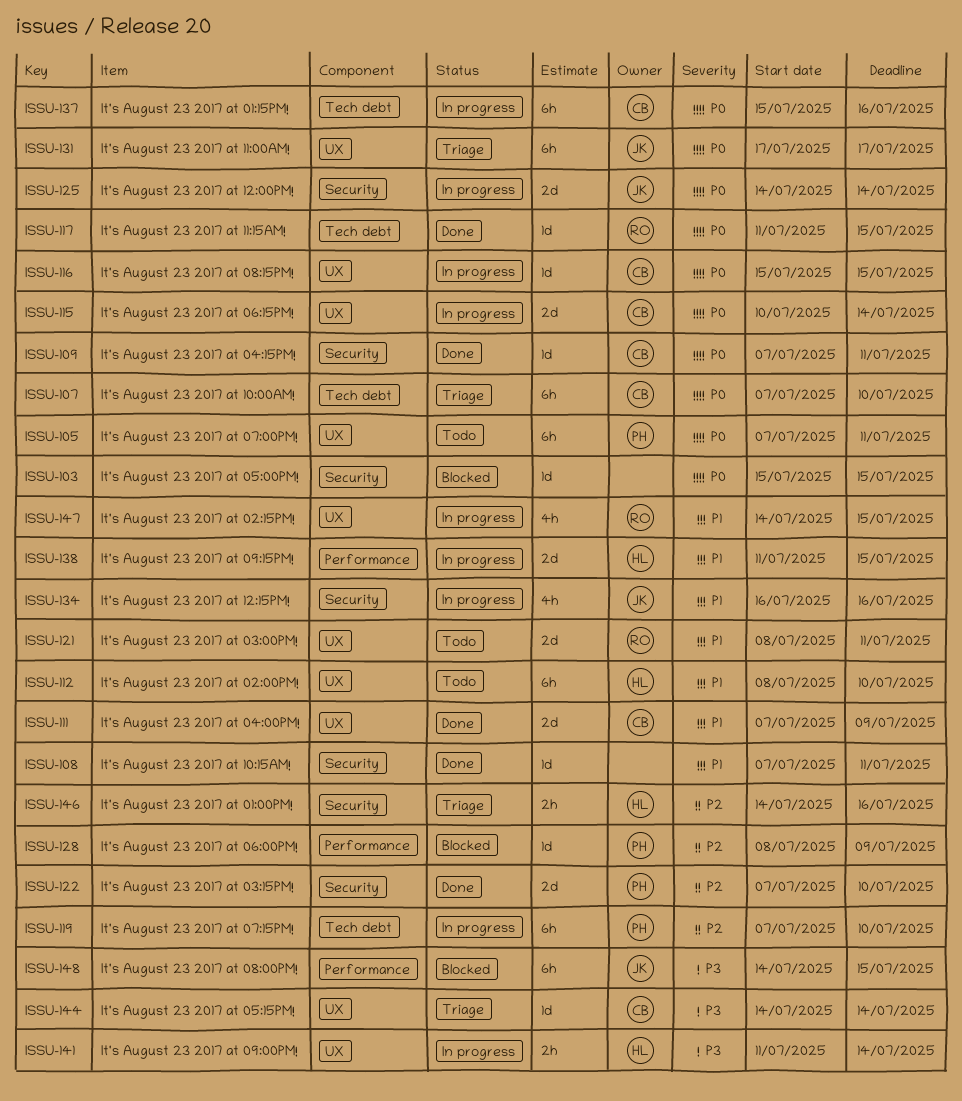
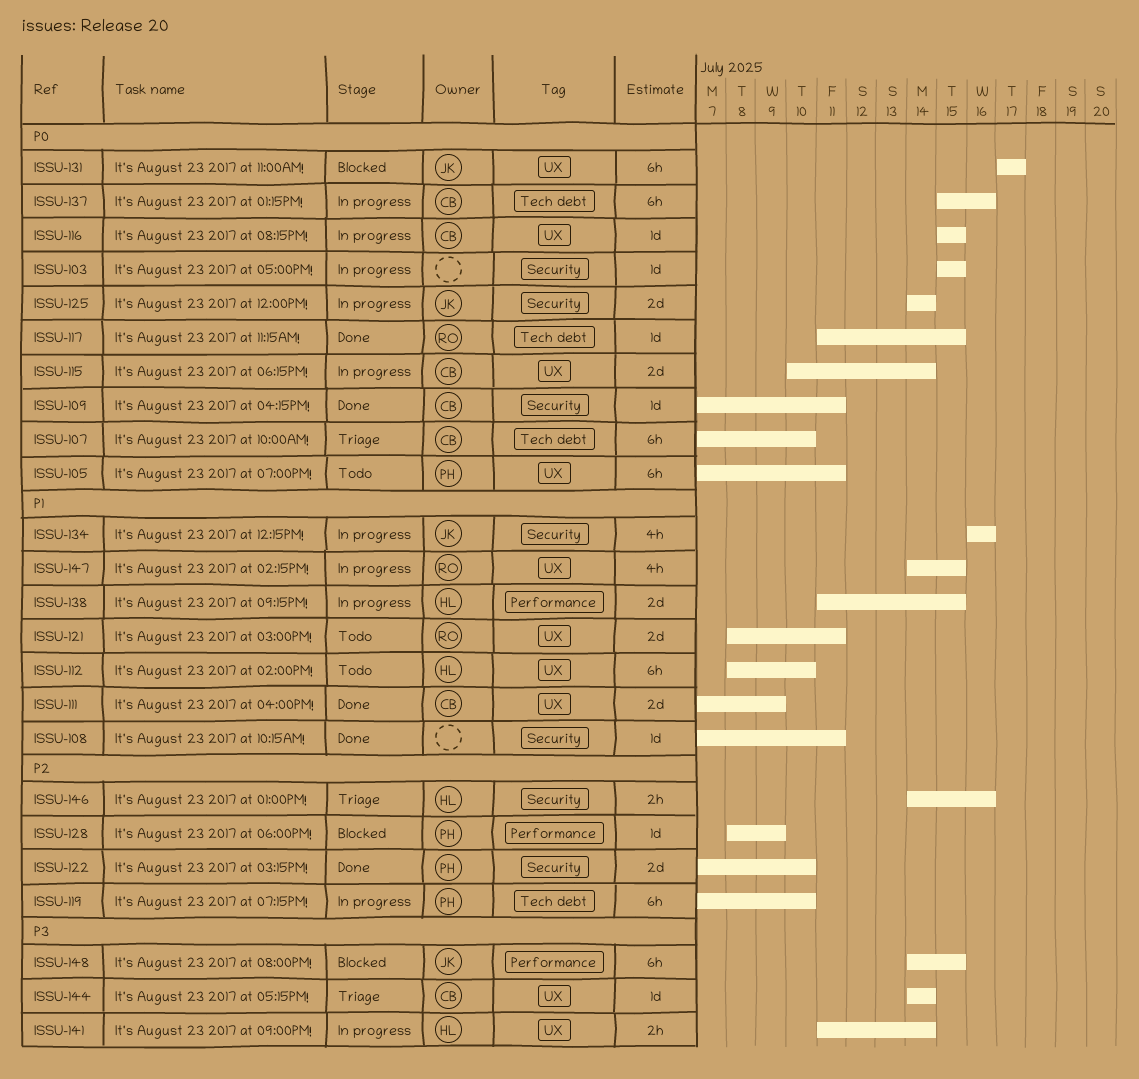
ISSU-103, status: Blocked -> In progress
ISSU-131, status: Triage -> Blocked

